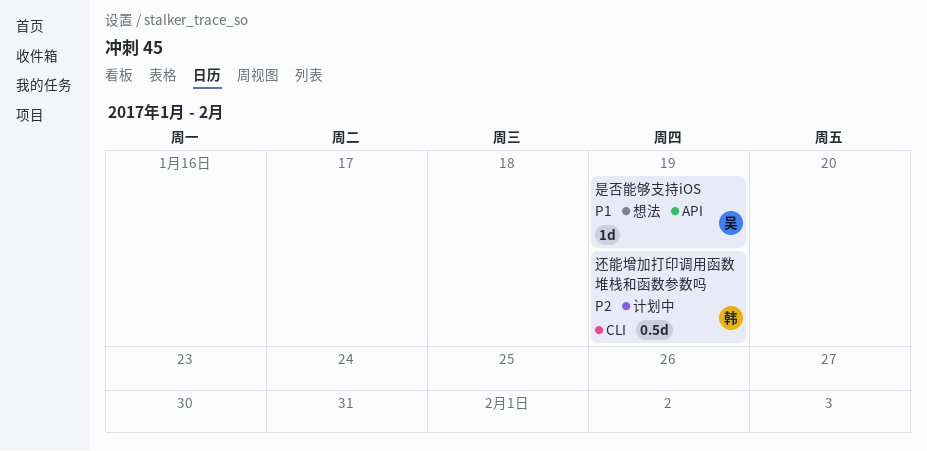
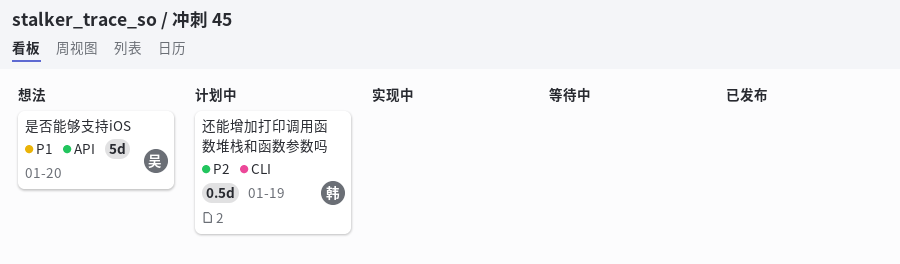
是否能够支持iOS, estimate: 1d -> 5d
是否能够支持iOS, due: Jan 19 -> Jan 20

